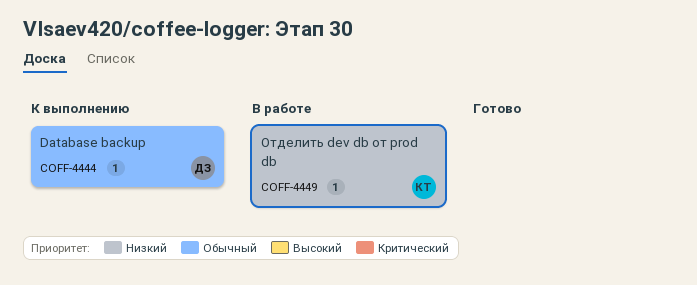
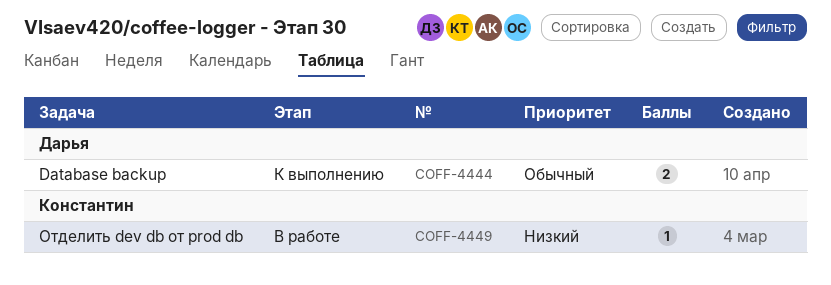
COFF-4444, estimate: 1 -> 2

